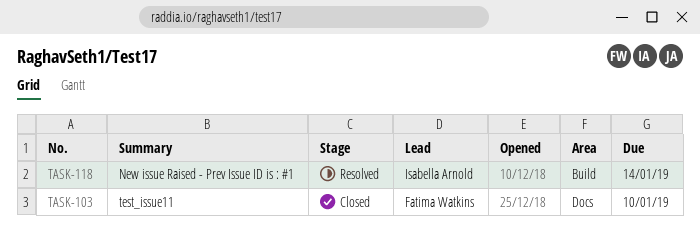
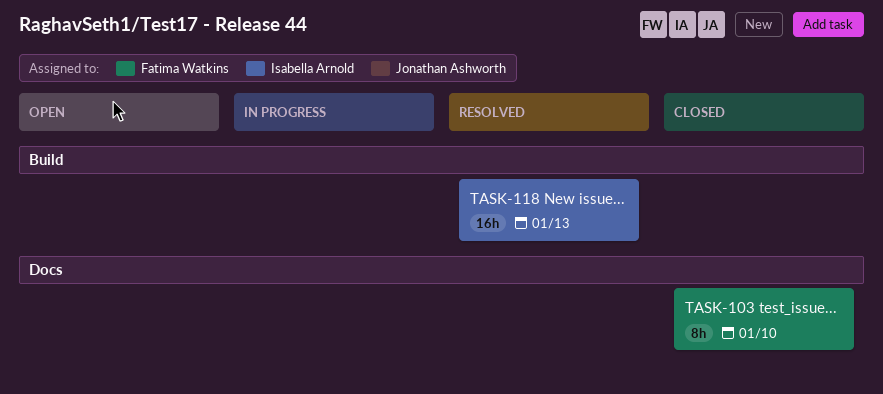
TASK-118, due: Jan 14 -> Jan 13

